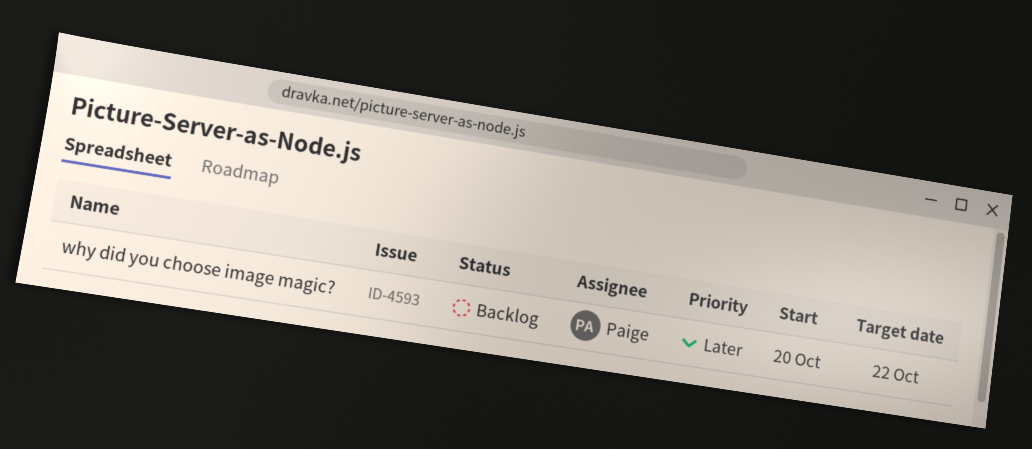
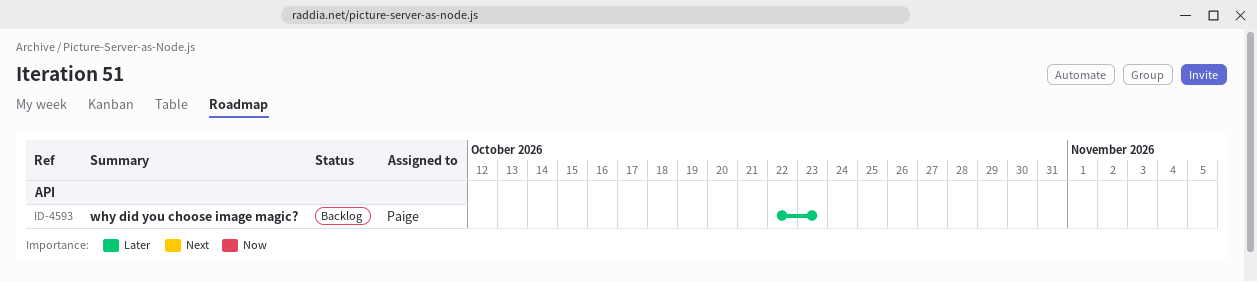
ID-4593, start: Oct 20 -> Oct 22
ID-4593, due: Oct 22 -> Oct 23

